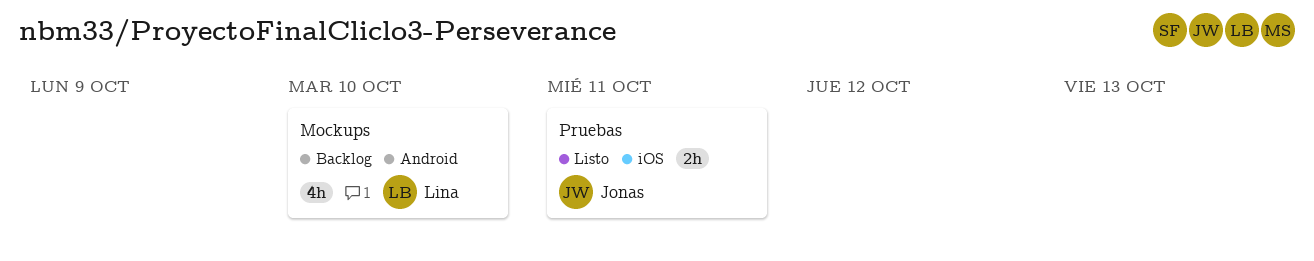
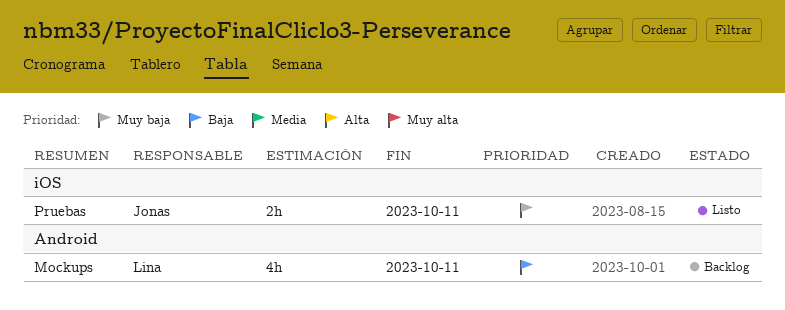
Mockups, due: Oct 10 -> Oct 11

